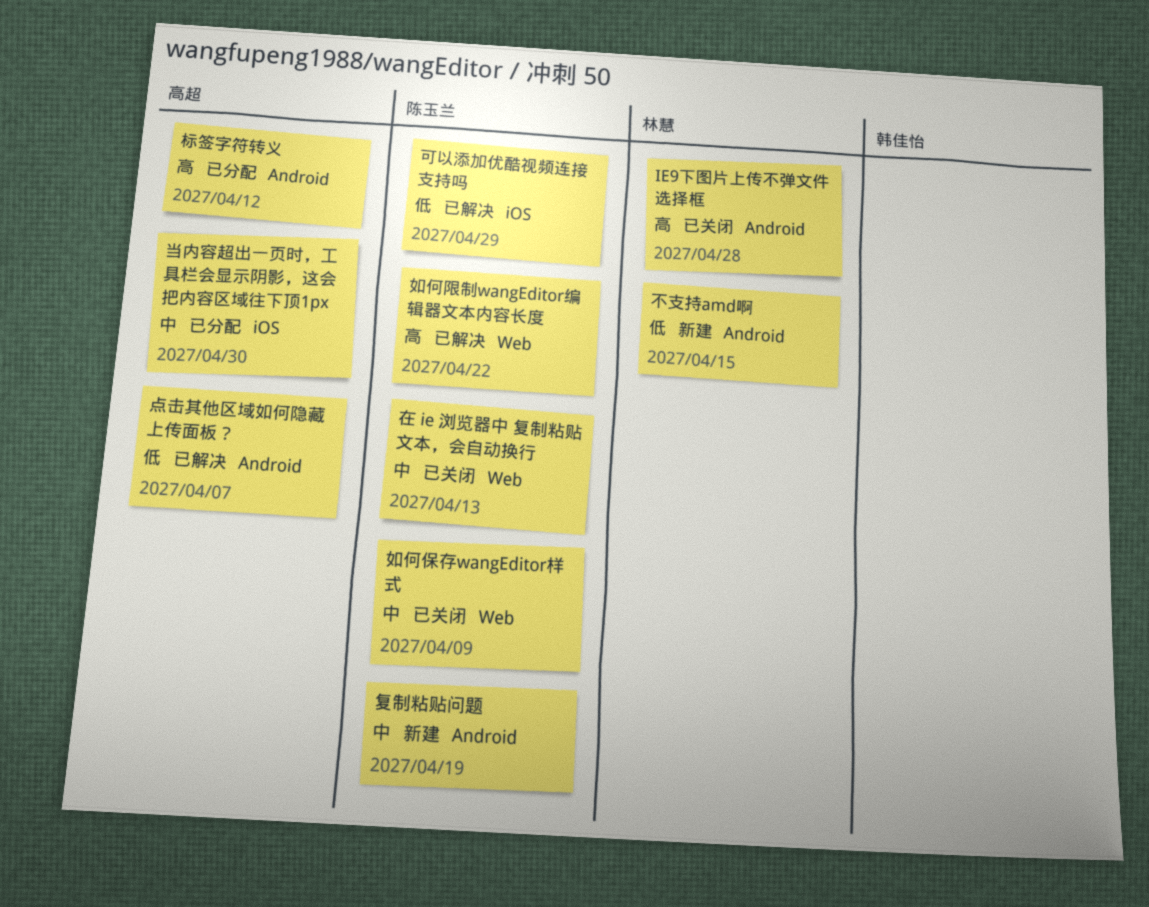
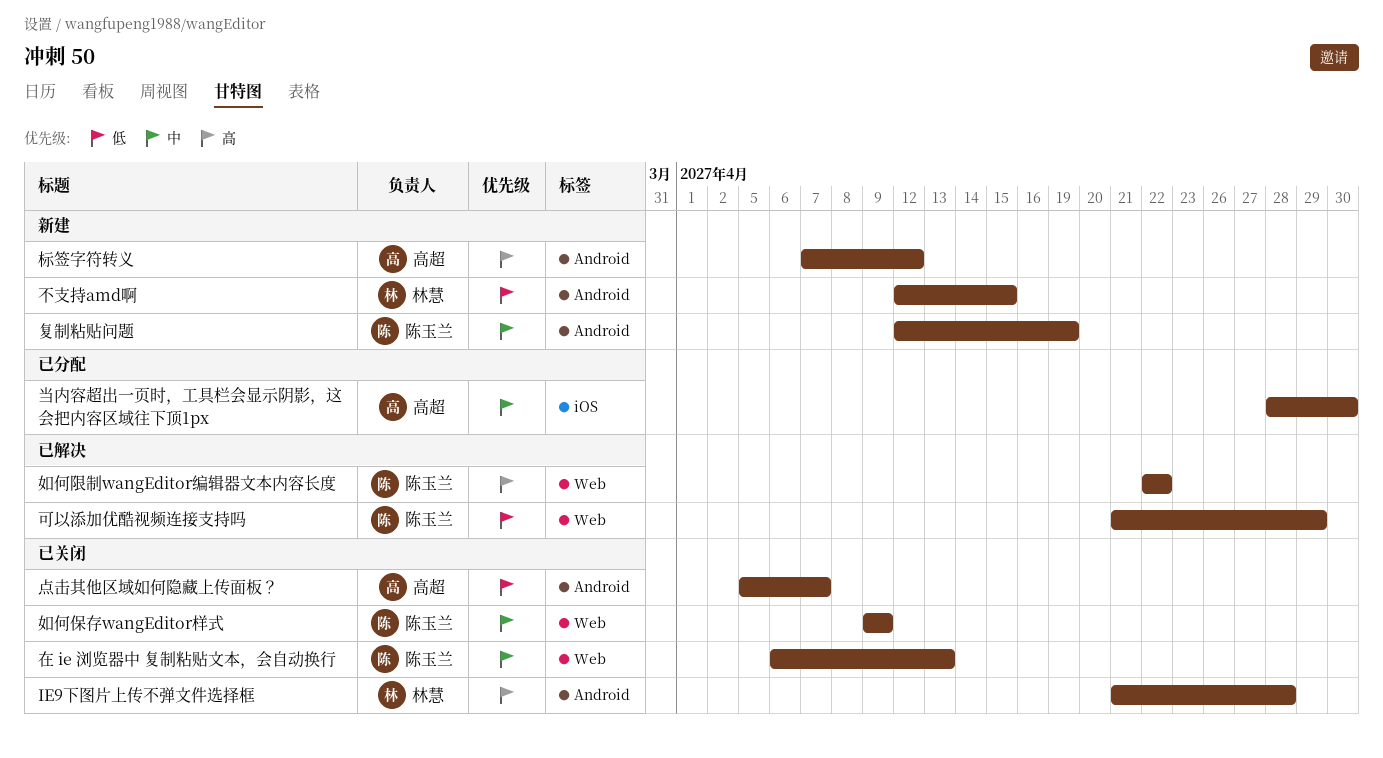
可以添加优酷视频连接支持吗, label: iOS -> Web
标签字符转义, status: 已分配 -> 新建
点击其他区域如何隐藏上传面板？, status: 已解决 -> 已关闭

